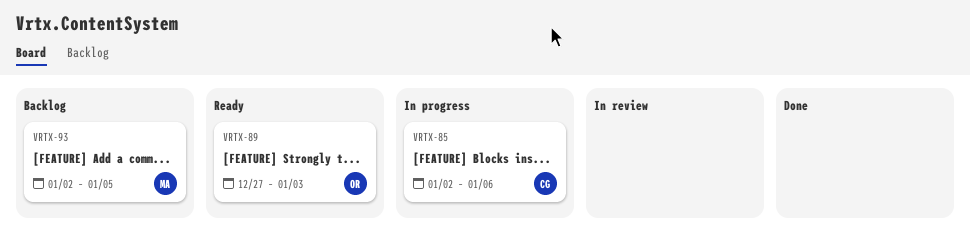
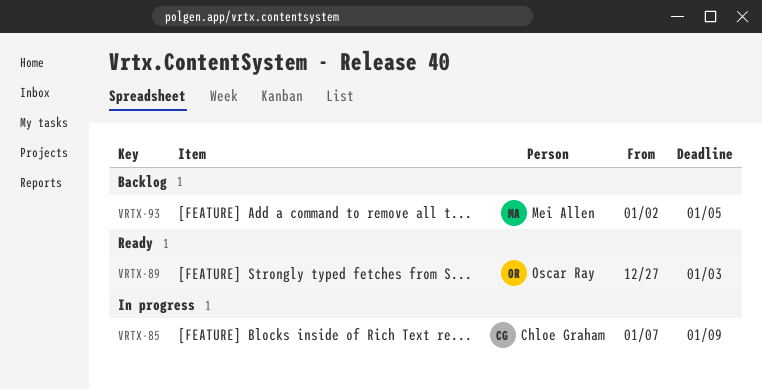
VRTX-85, start: Jan 2 -> Jan 7
VRTX-85, due: Jan 6 -> Jan 9

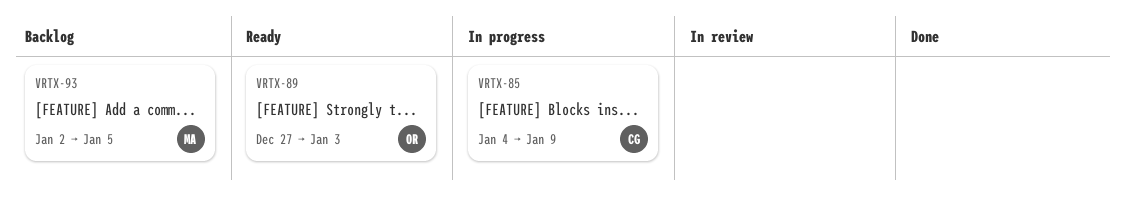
VRTX-85, start: Jan 7 -> Jan 4

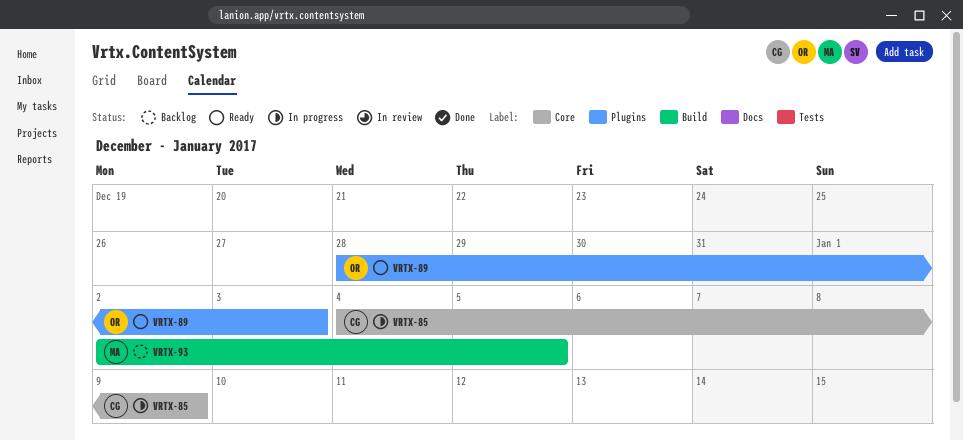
VRTX-89, start: Dec 27 -> Dec 28

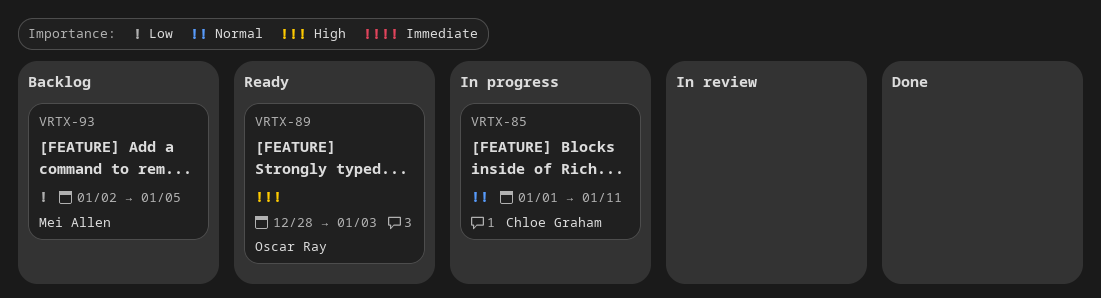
VRTX-85, start: Jan 4 -> Jan 1
VRTX-85, due: Jan 9 -> Jan 11

